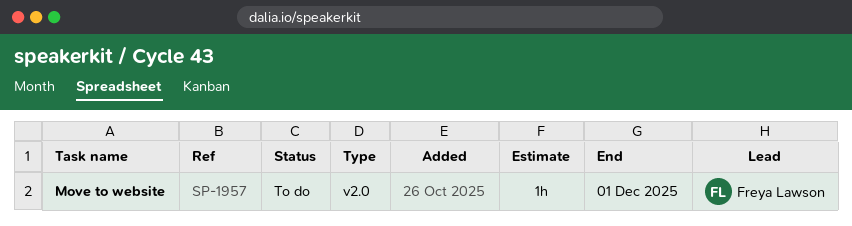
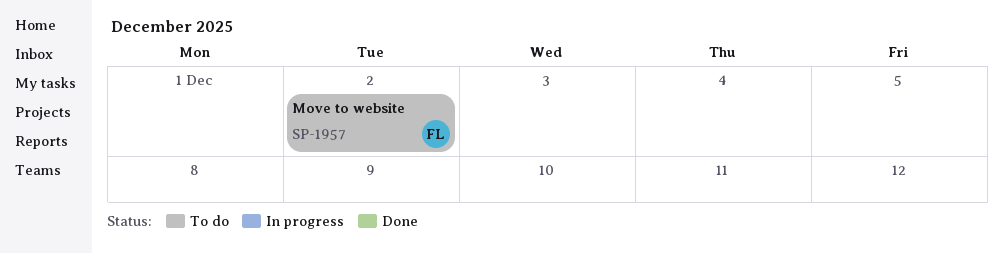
SP-1957, due: Dec 1 -> Dec 2

